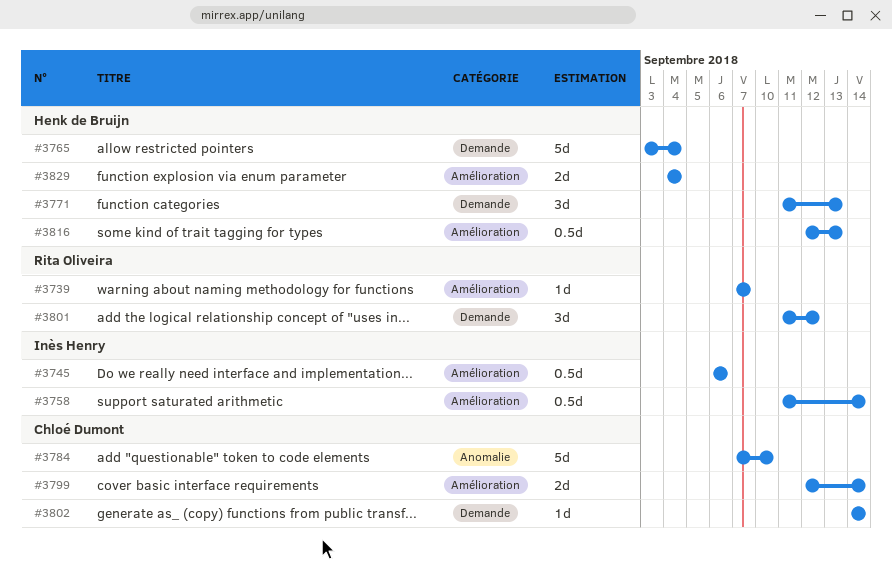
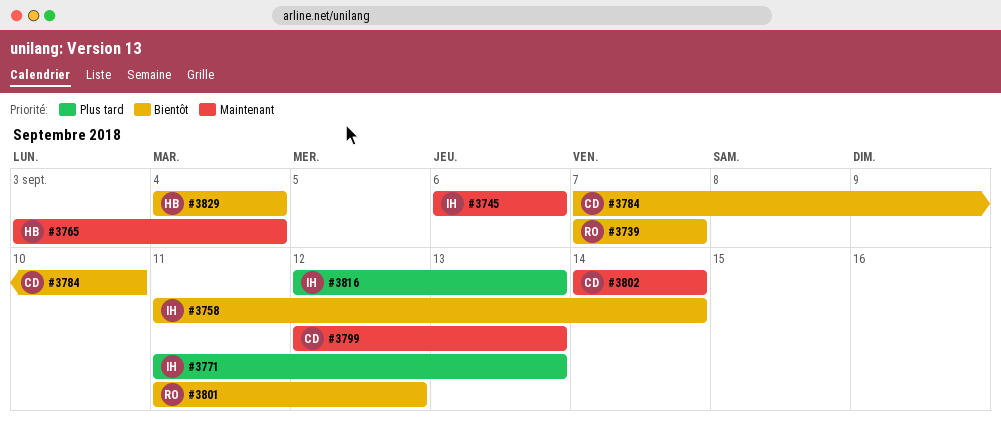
#3771, owner: Henk de Bruijn -> Inès Henry
#3799, due: Sep 14 -> Sep 13
#3816, owner: Henk de Bruijn -> Inès Henry

